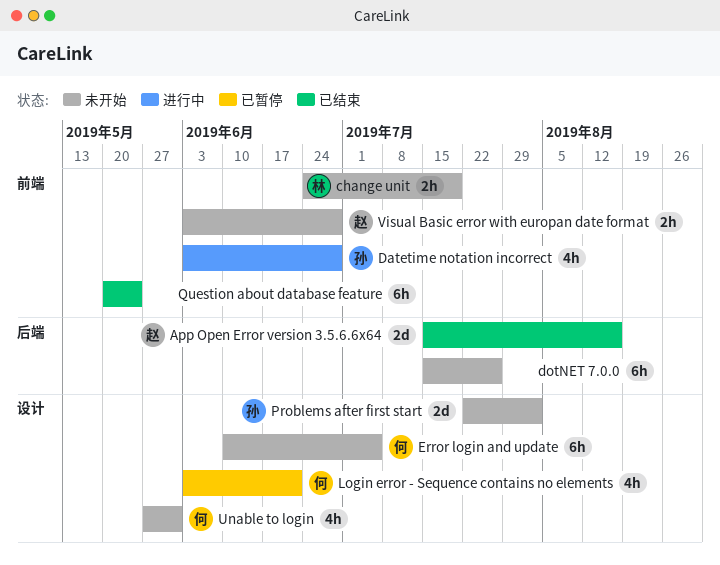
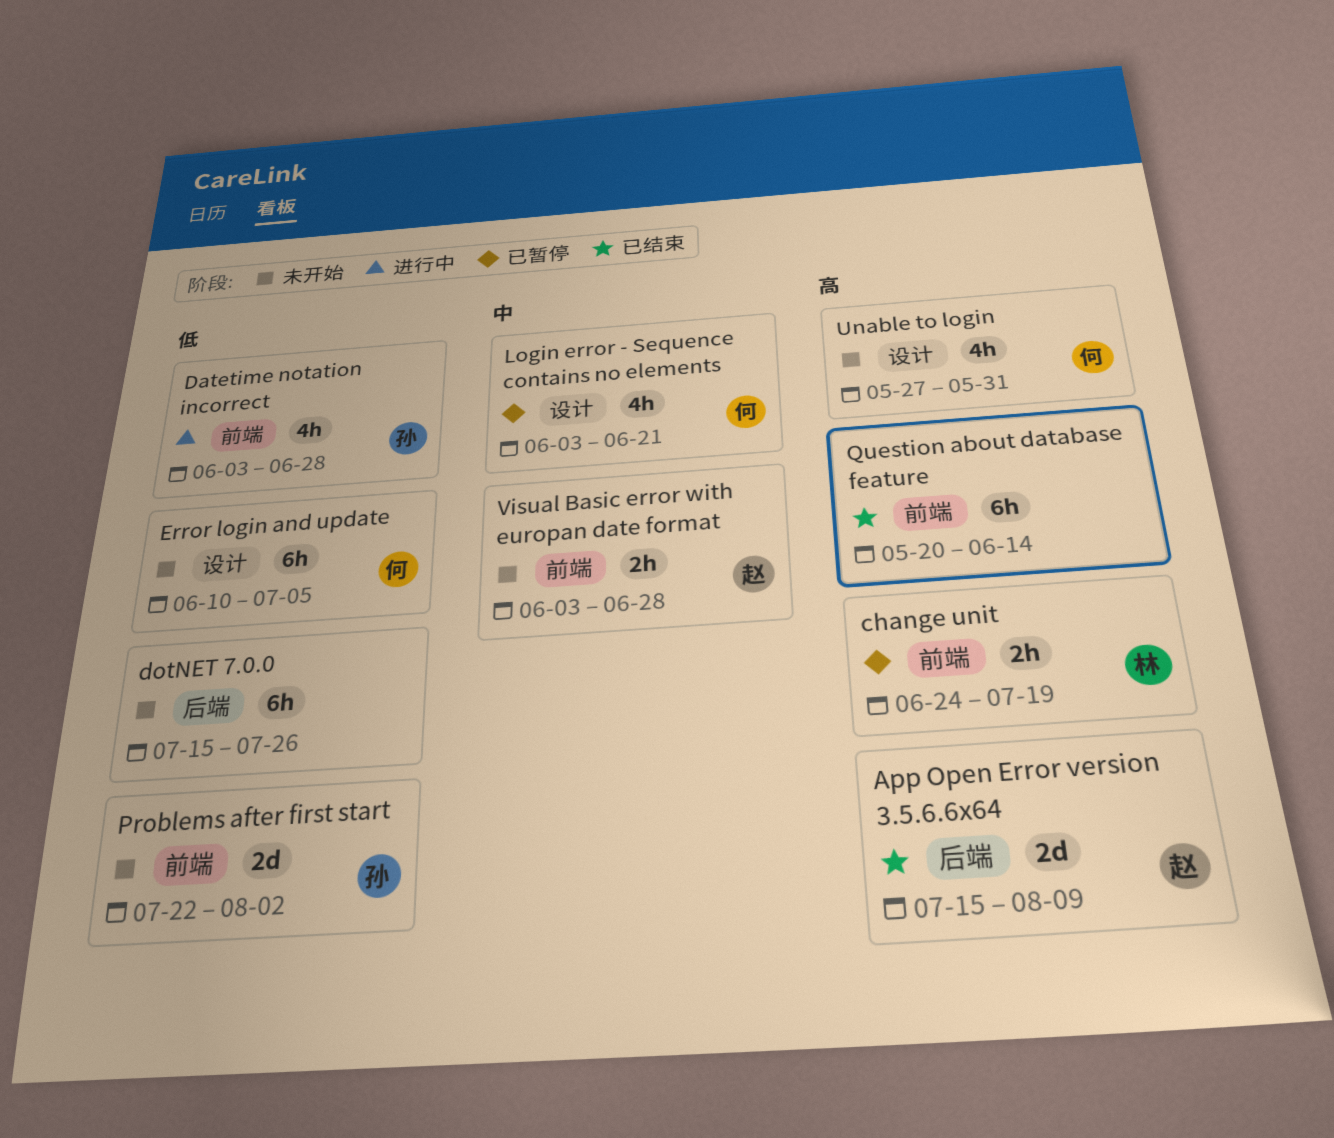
App Open Error version 3.5.6.6x64, due: Aug 16 -> Aug 9
change unit, status: 未开始 -> 已暂停
Problems after first start, label: 设计 -> 前端
Question about database feature, due: May 24 -> Jun 14

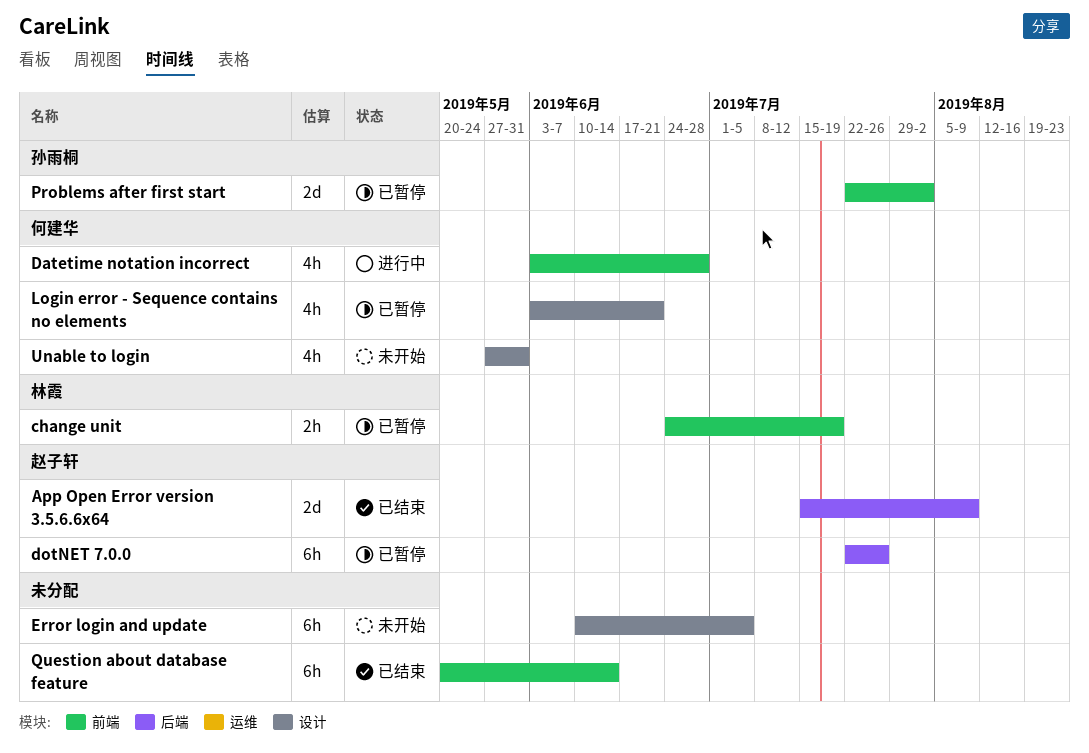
Datetime notation incorrect, owner: 孙雨桐 -> 何建华
dotNET 7.0.0, status: 未开始 -> 已暂停
dotNET 7.0.0, owner: none -> 赵子轩
dotNET 7.0.0, start: Jul 15 -> Jul 22
Error login and update, owner: 何建华 -> none
Problems after first start, status: 未开始 -> 已暂停
Visual Basic error with europan date format: present -> none

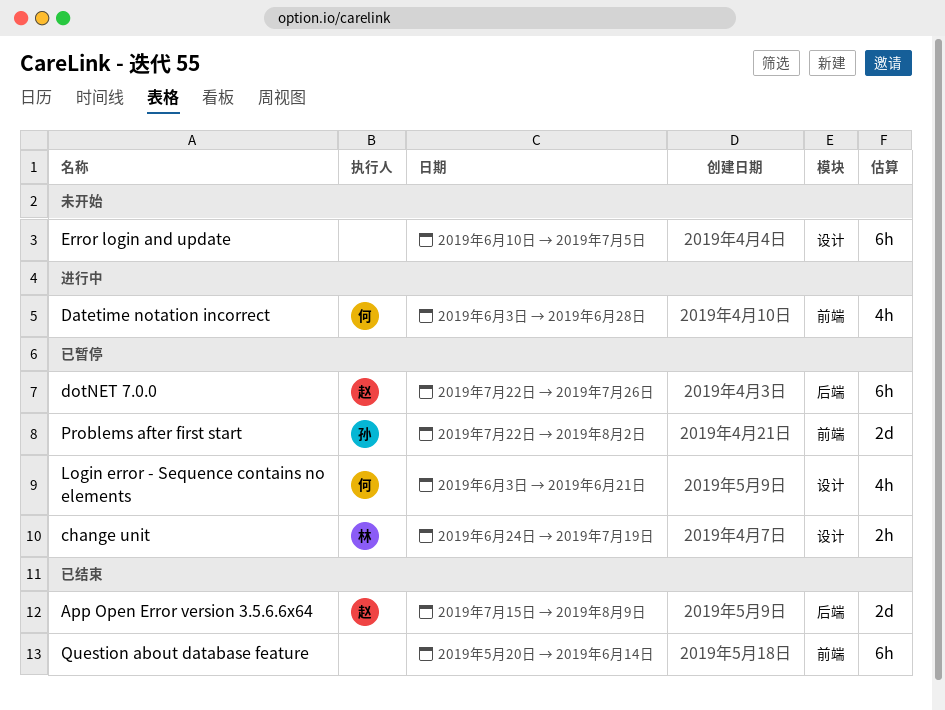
change unit, label: 前端 -> 设计
Unable to login: present -> none

